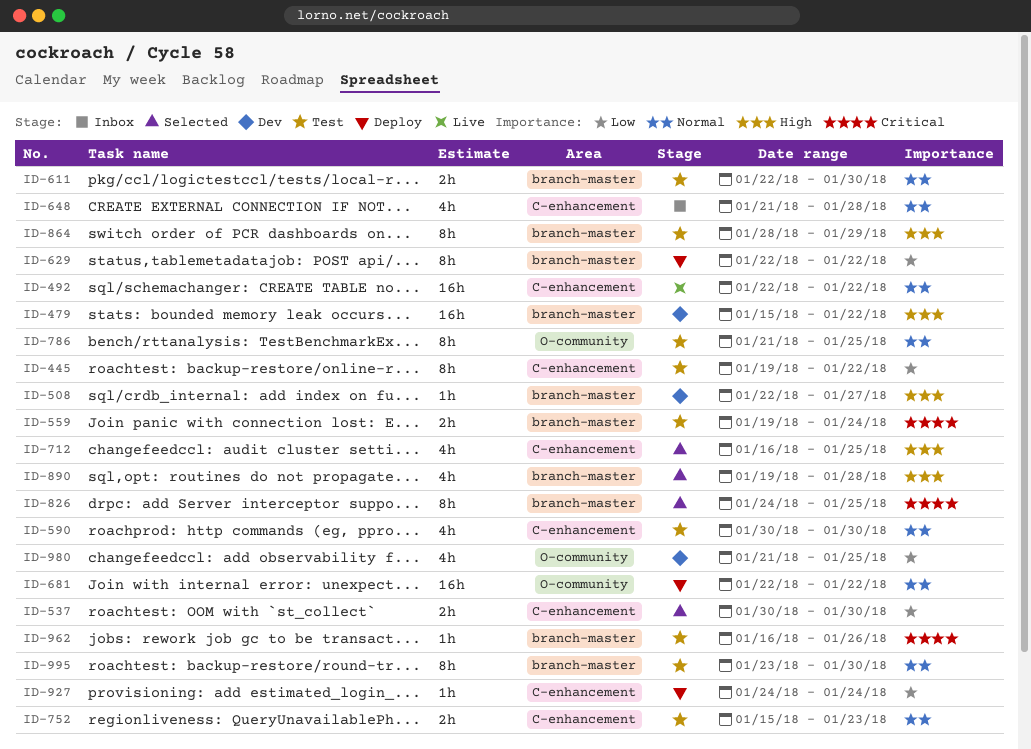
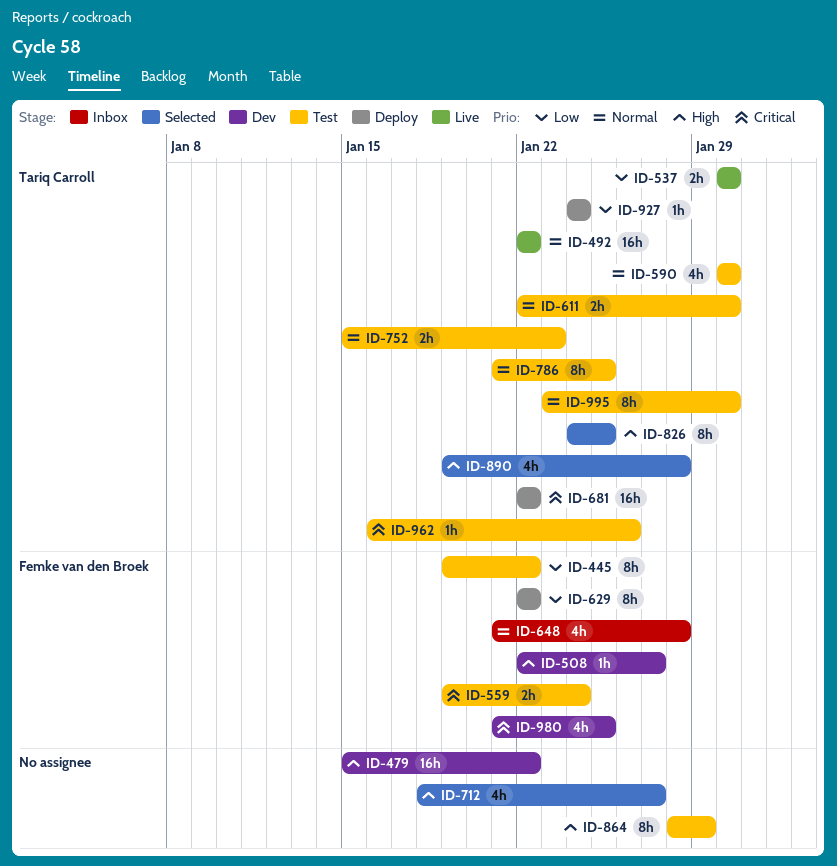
ID-537, status: Selected -> Live
ID-681, priority: Normal -> Critical
ID-712, start: Jan 16 -> Jan 18
ID-712, due: Jan 25 -> Jan 27
ID-826, priority: Critical -> High
ID-980, priority: Low -> Critical

